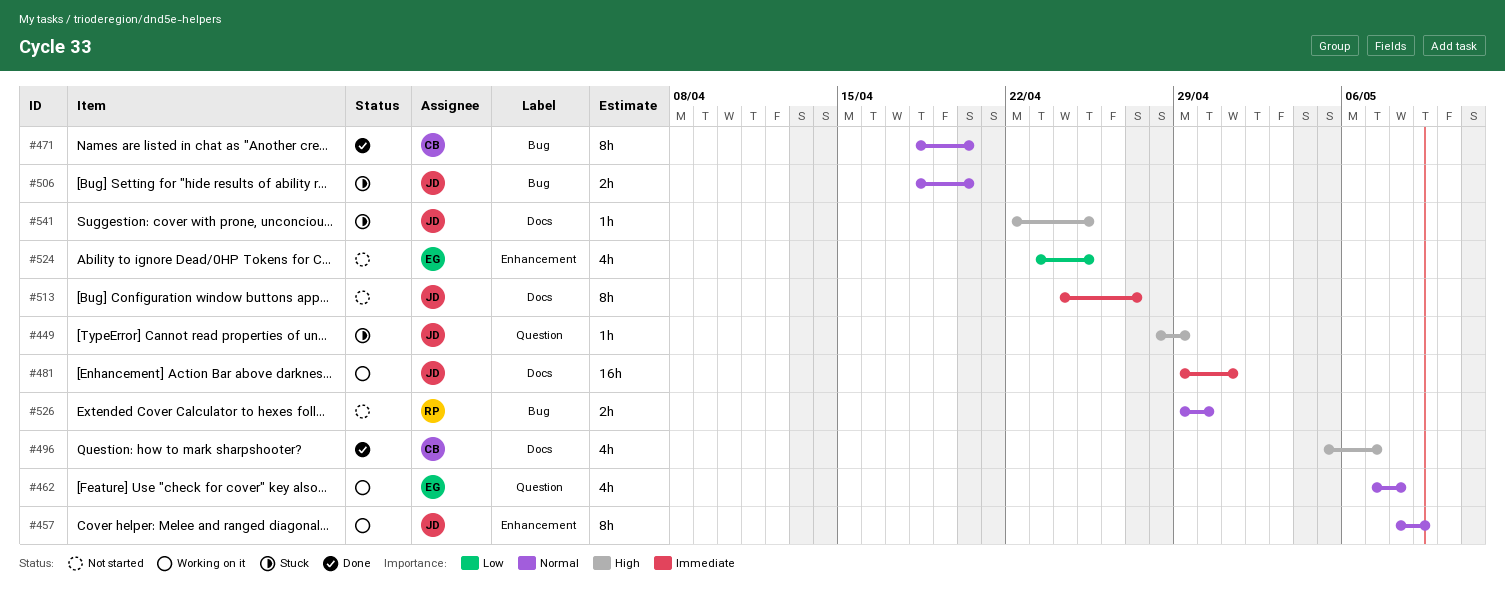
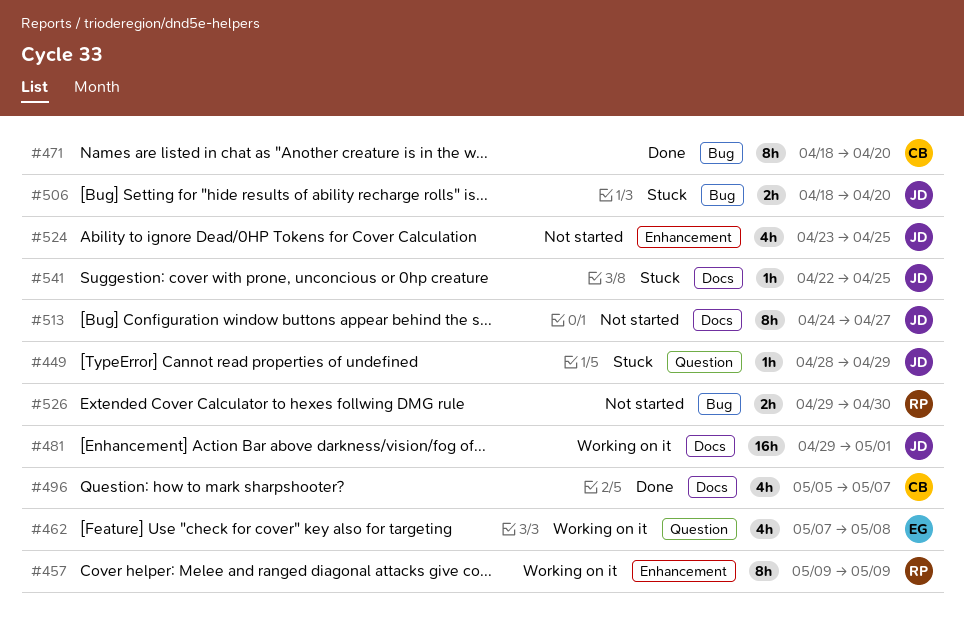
#457, owner: JD -> RP
#457, start: May 8 -> May 9
#524, owner: EG -> JD

